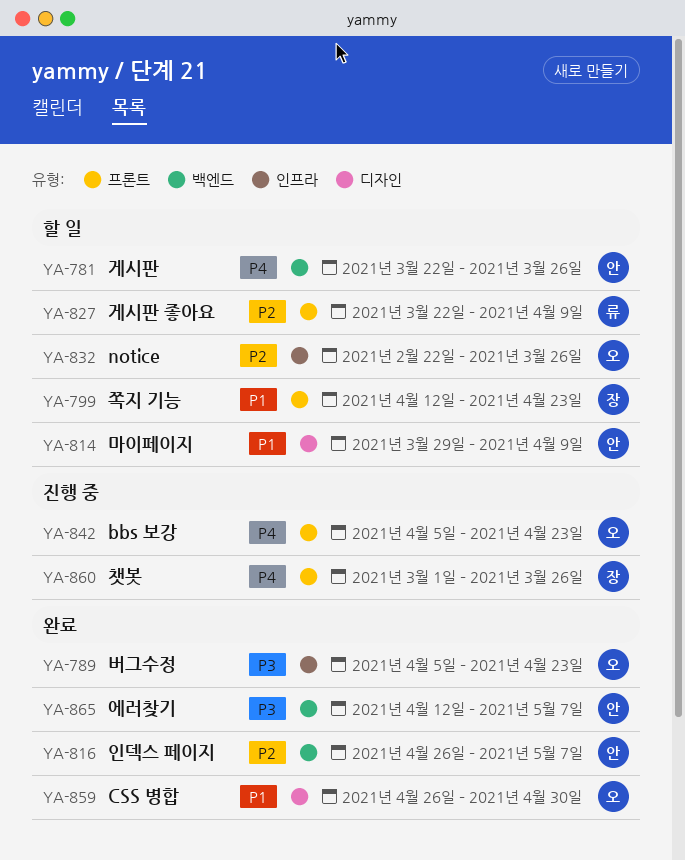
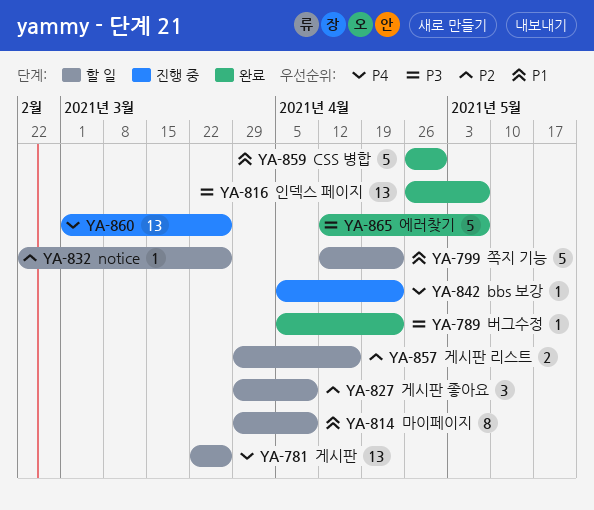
YA-816, priority: P2 -> P3
YA-827, start: Mar 22 -> Mar 29
YA-857: none -> present

